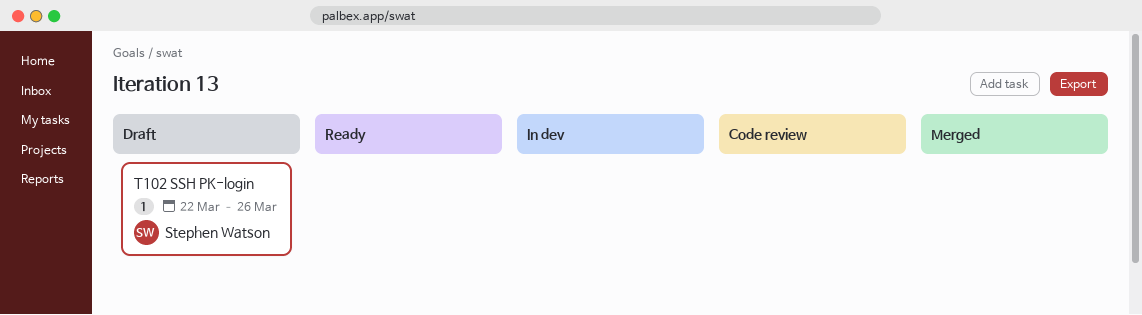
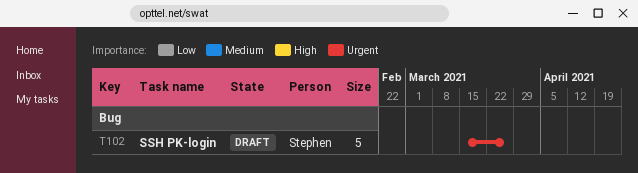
T102, estimate: 1 -> 5
T102, start: Mar 22 -> Mar 15

